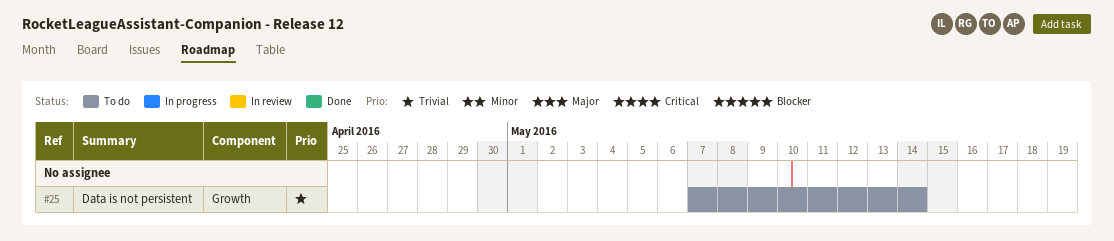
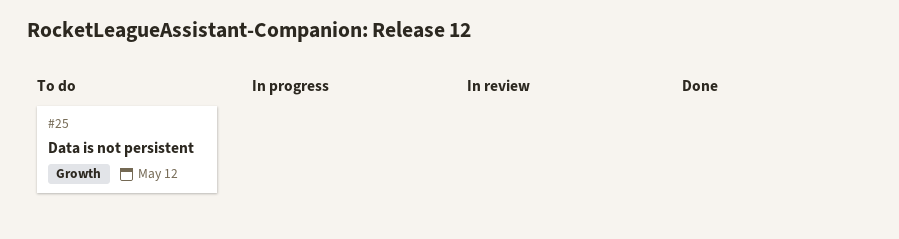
#25, due: May 14 -> May 12

